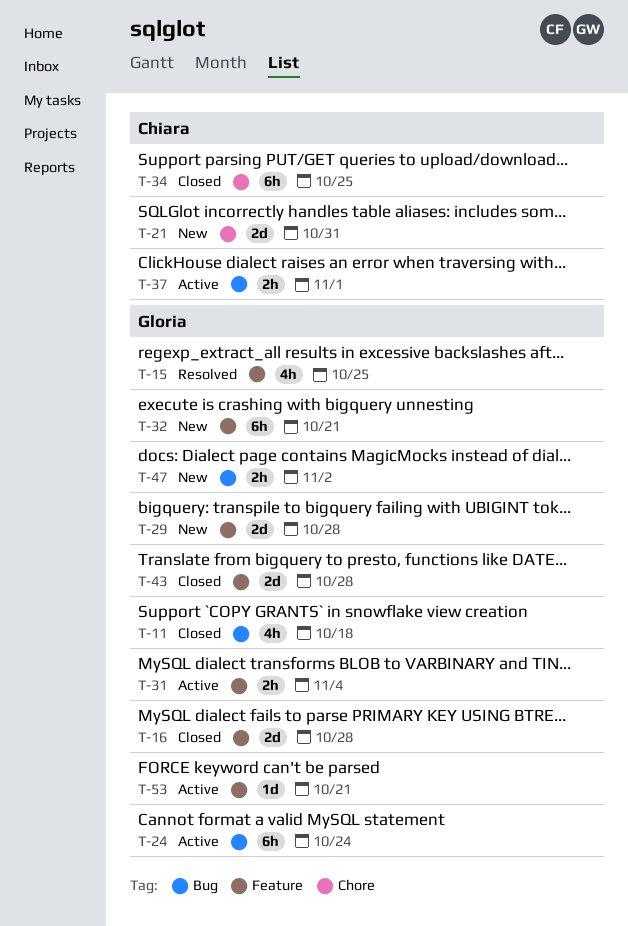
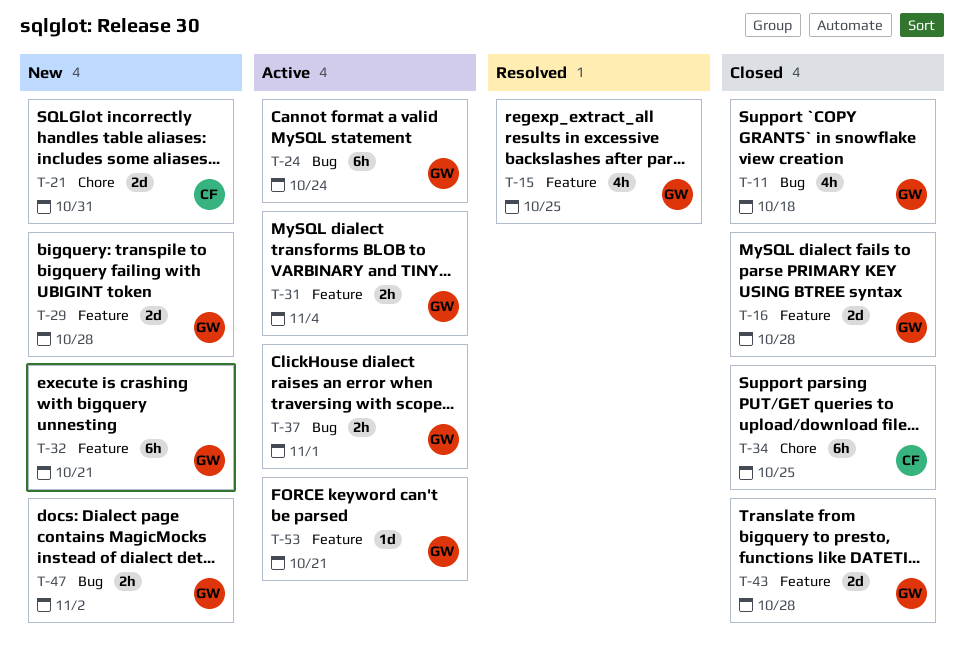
T-37, owner: Chiara -> Gloria

